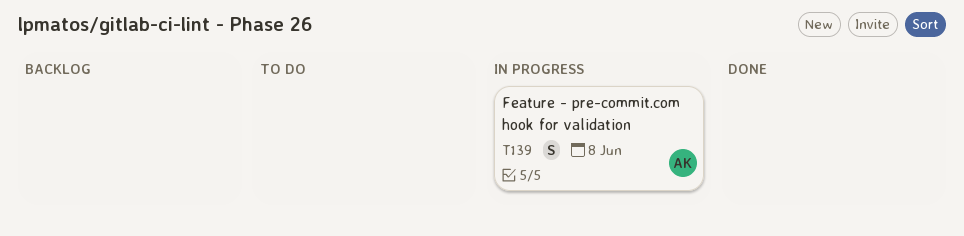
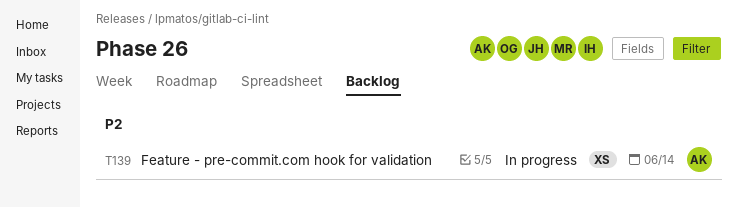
T139, estimate: S -> XS
T139, due: Jun 8 -> Jun 14

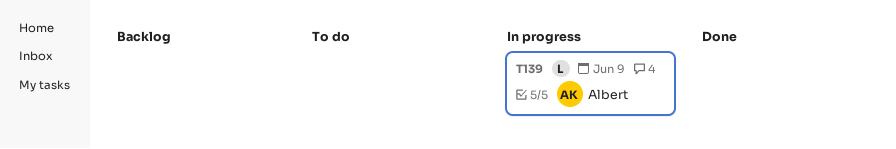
T139, estimate: XS -> L
T139, due: Jun 14 -> Jun 9

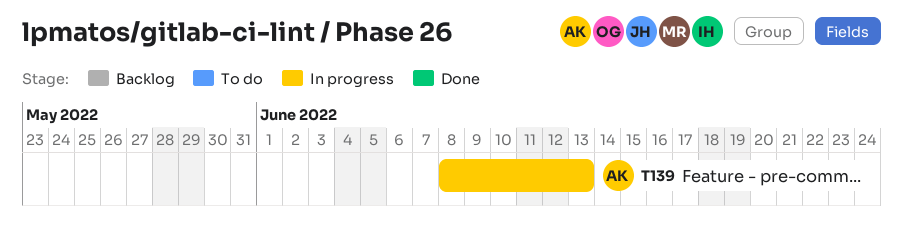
T139, due: Jun 9 -> Jun 13

